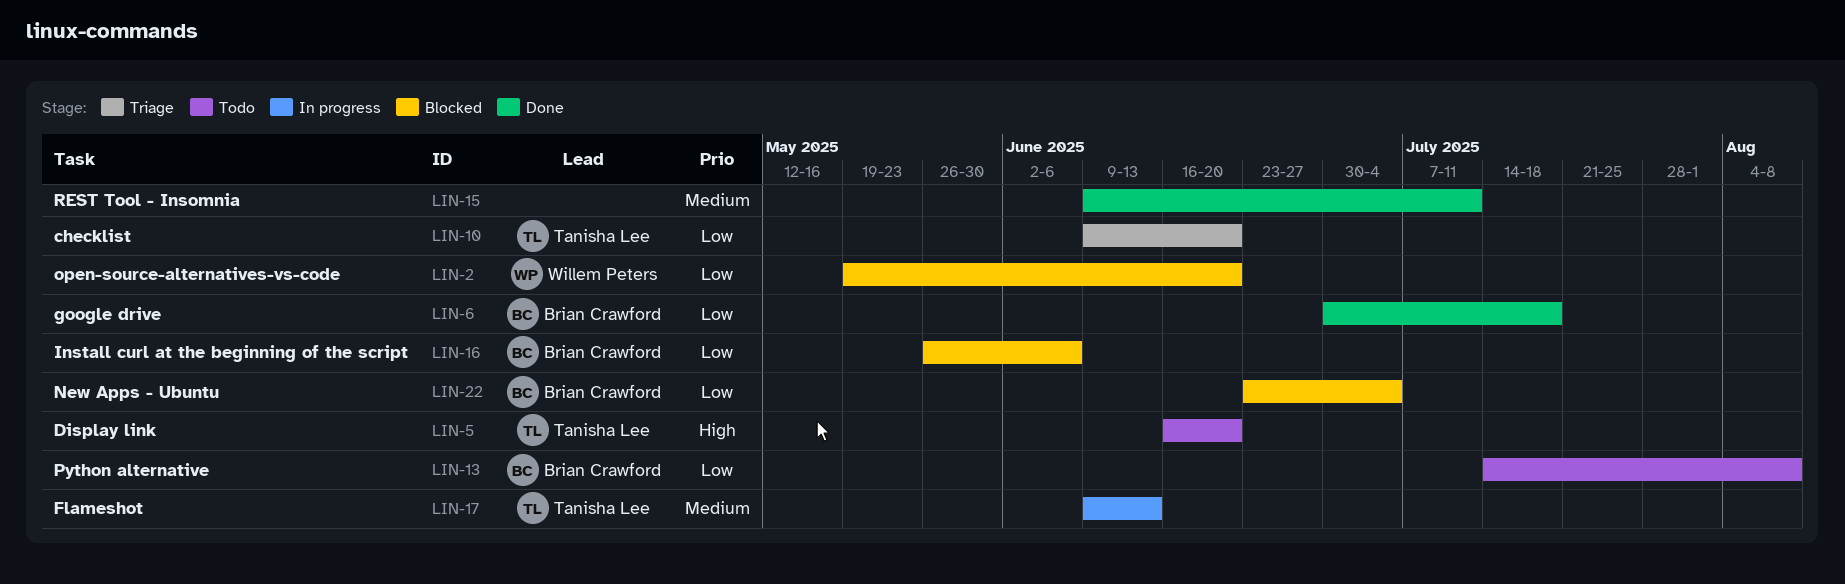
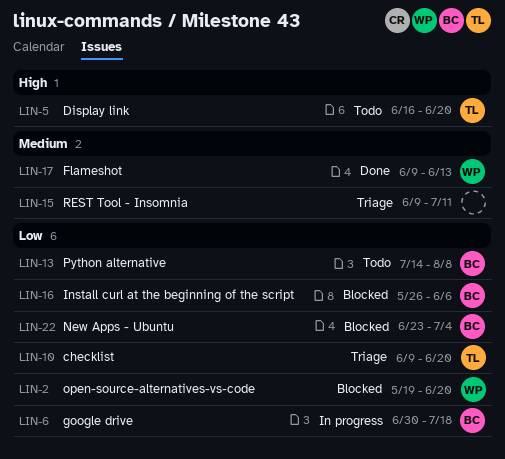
LIN-6, status: Done -> In progress
LIN-15, status: Done -> Triage
LIN-17, status: In progress -> Done
LIN-17, owner: Tanisha Lee -> Willem Peters

